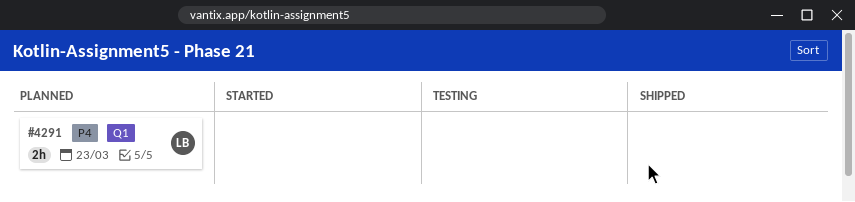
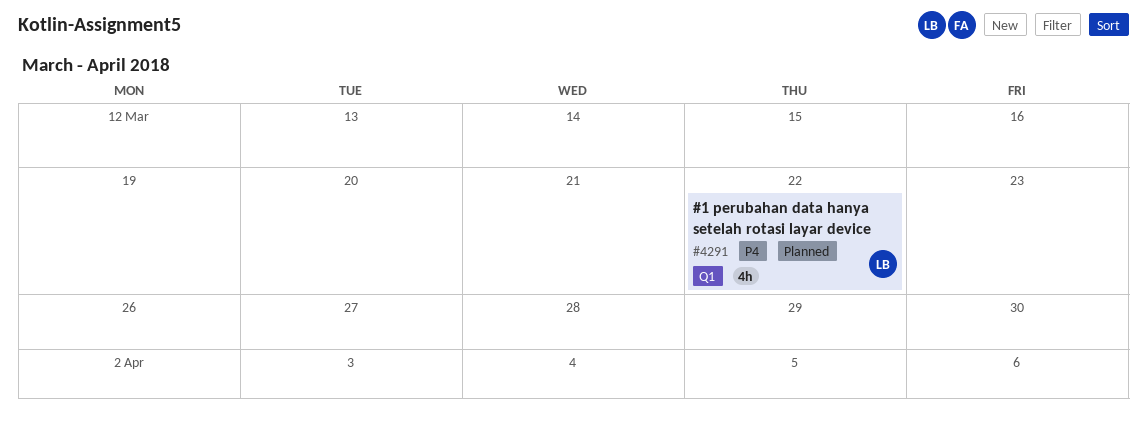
#4291, estimate: 2h -> 4h
#4291, due: Mar 23 -> Mar 22

